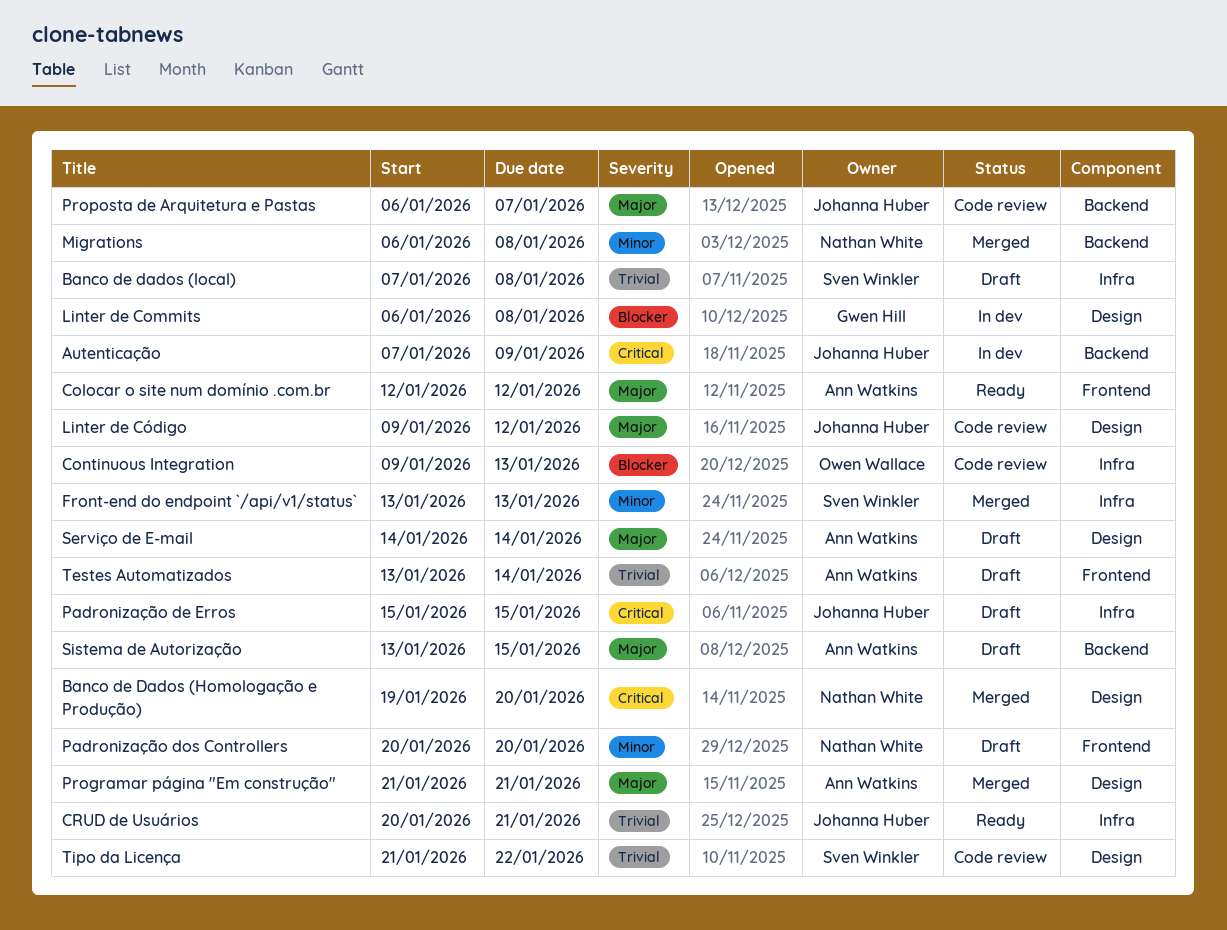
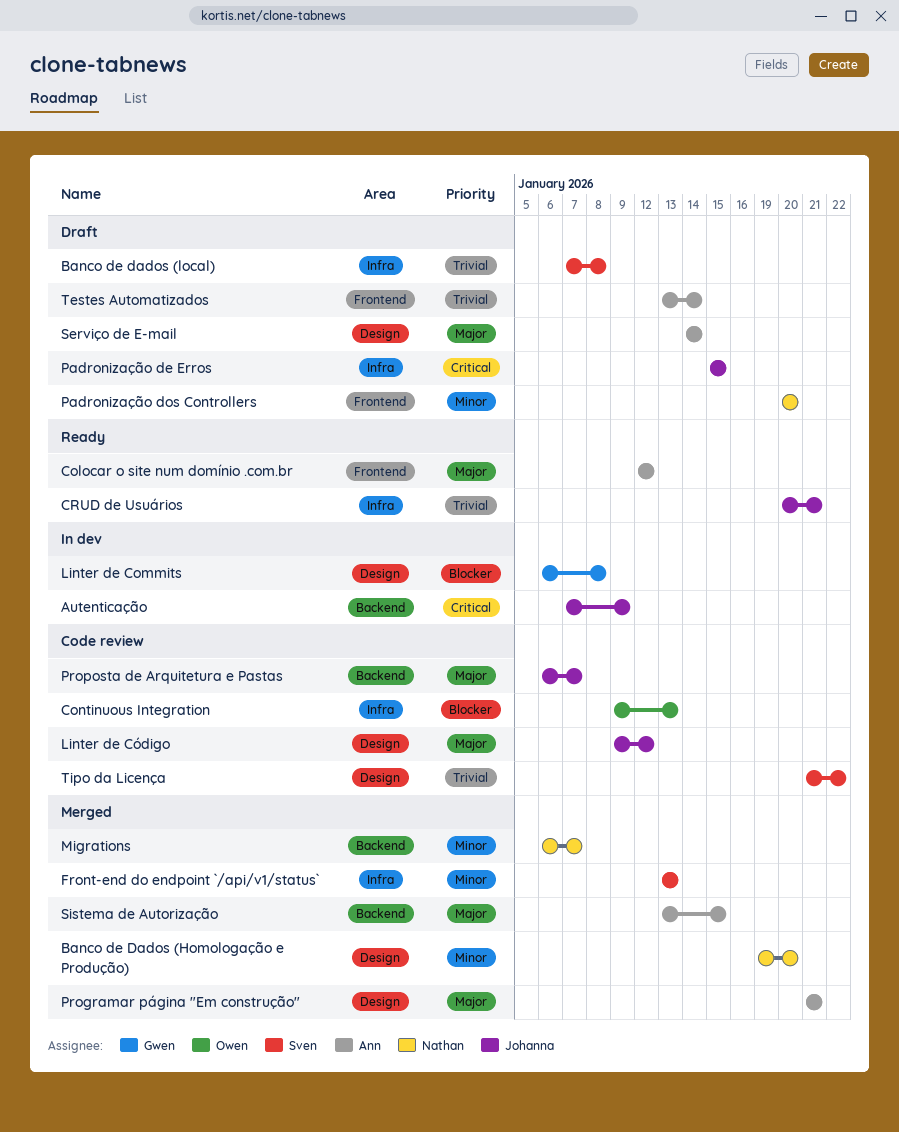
Banco de Dados (Homologação e Produção), priority: Critical -> Minor
Migrations, due: Jan 8 -> Jan 7
Sistema de Autorização, status: Draft -> Merged

